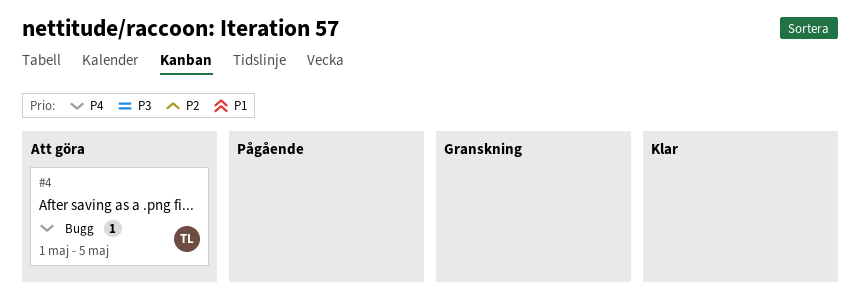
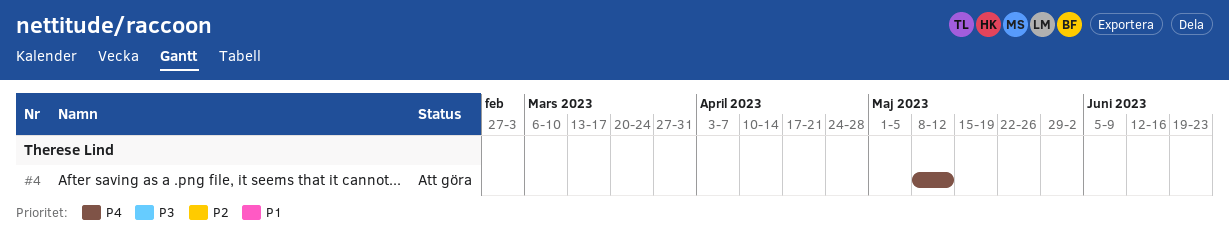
#4, start: May 1 -> May 8
#4, due: May 5 -> May 12

